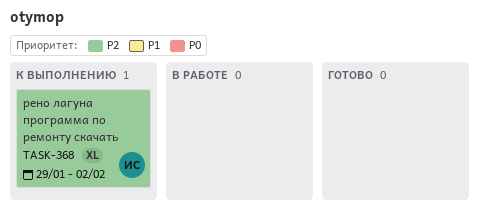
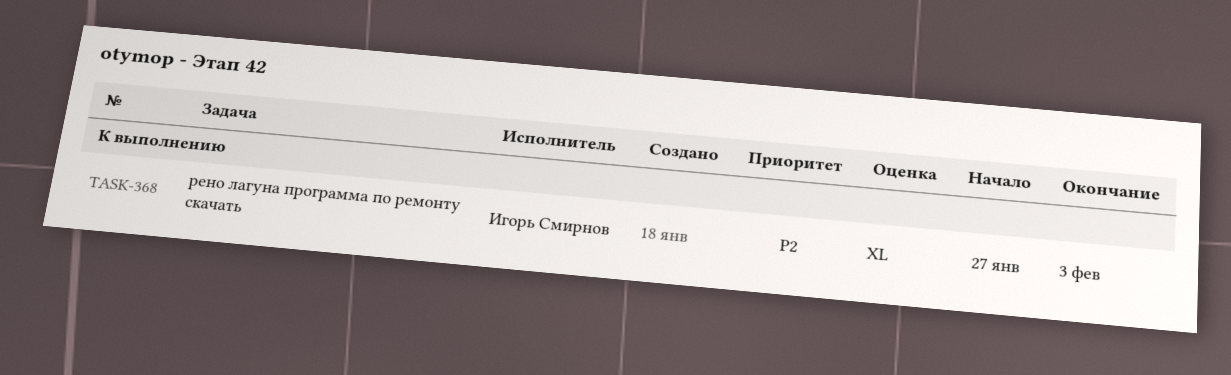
TASK-368, start: Jan 29 -> Jan 27
TASK-368, due: Feb 2 -> Feb 3

